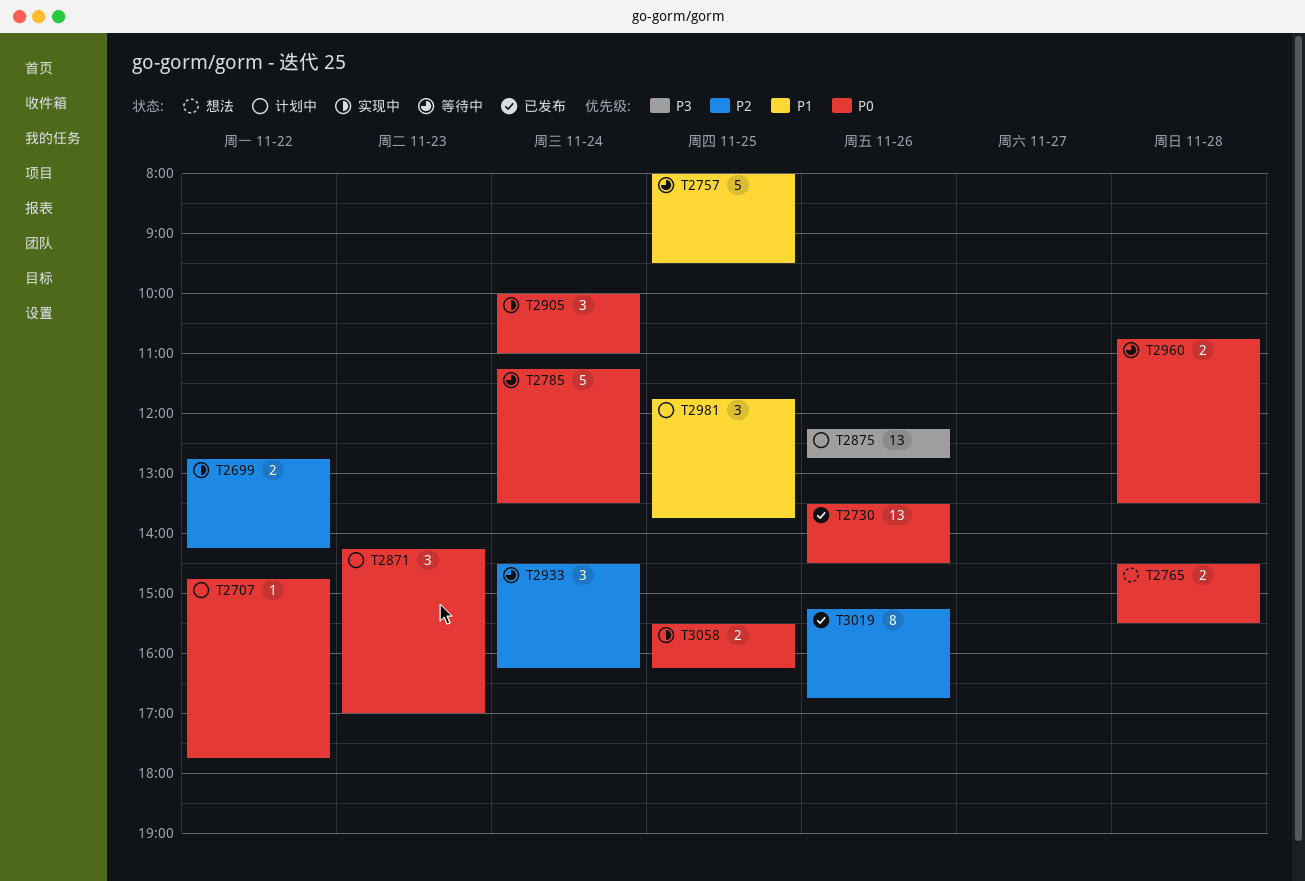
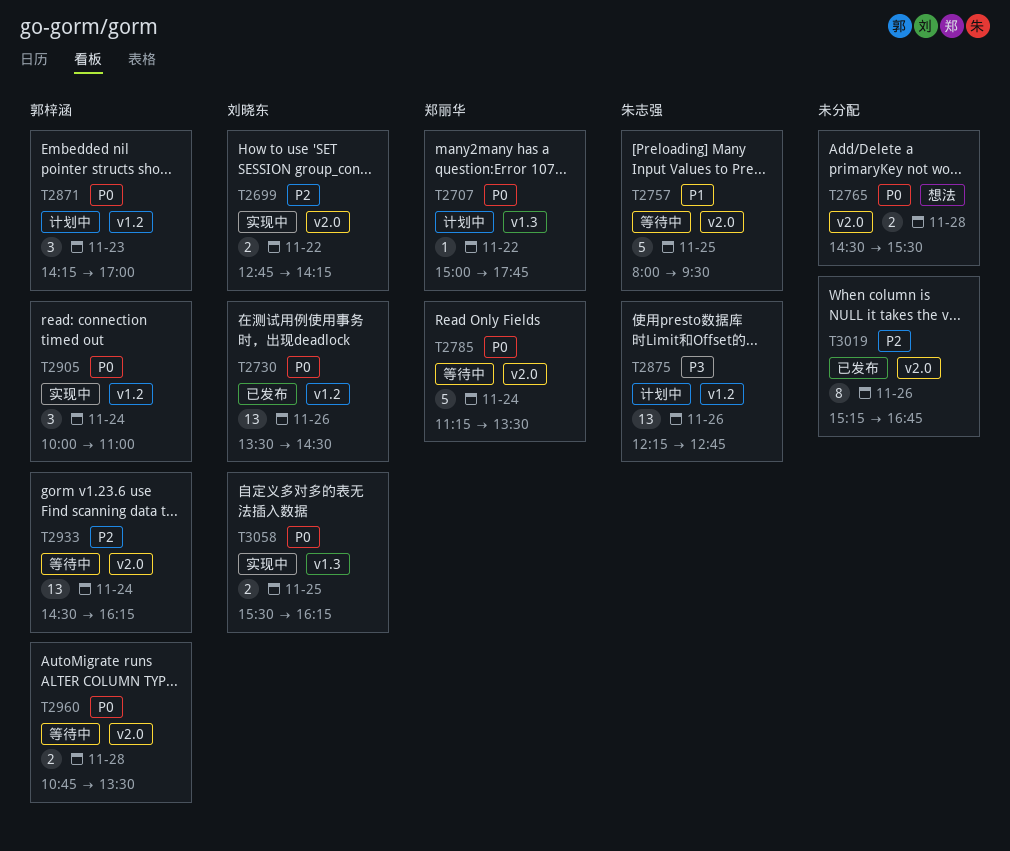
T2707, begins: 14:45 -> 15:00
T2933, estimate: 3 -> 13
T2981: present -> none

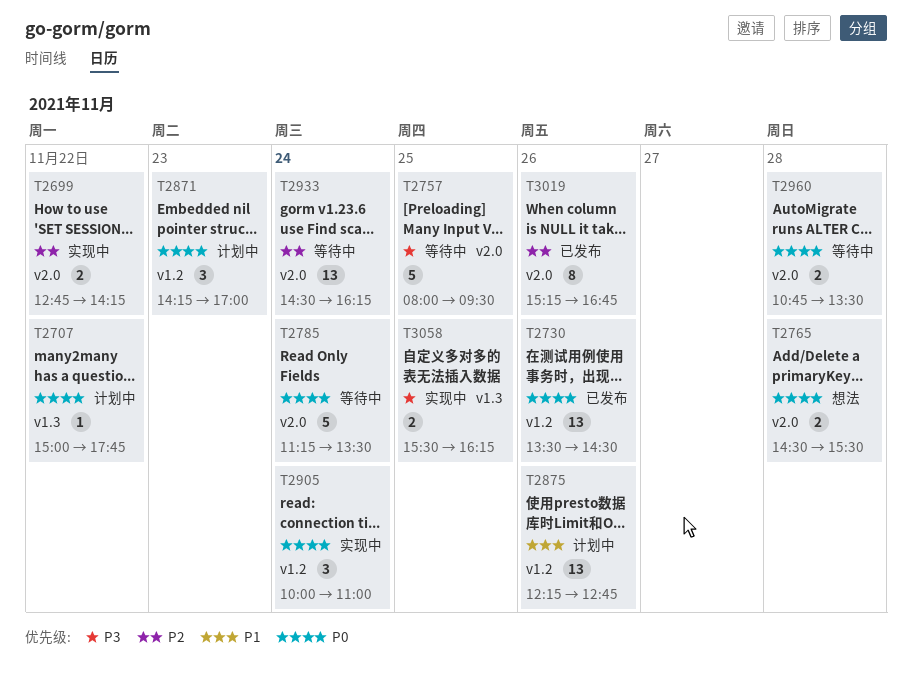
T2757, priority: P1 -> P3
T2875, priority: P3 -> P1
T3058, priority: P0 -> P3

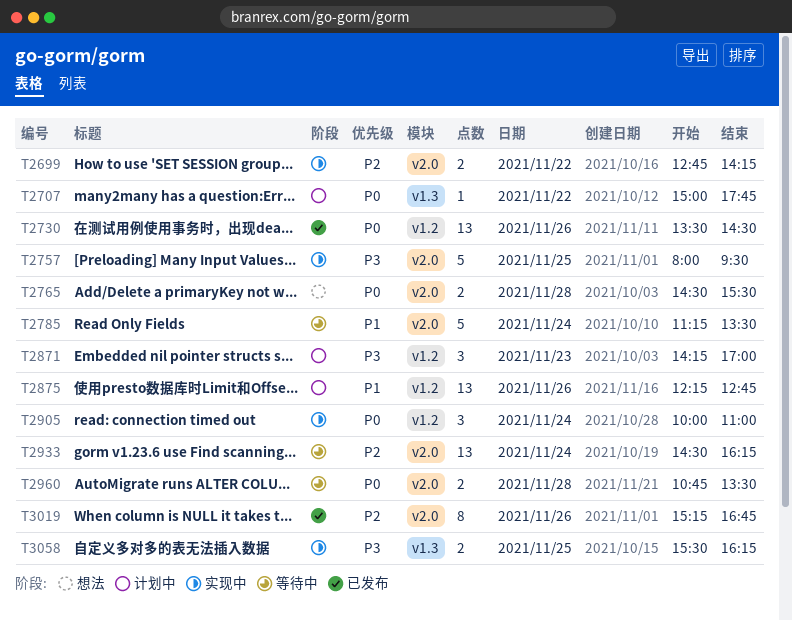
T2757, status: 等待中 -> 实现中
T2785, priority: P0 -> P1
T2871, priority: P0 -> P3

